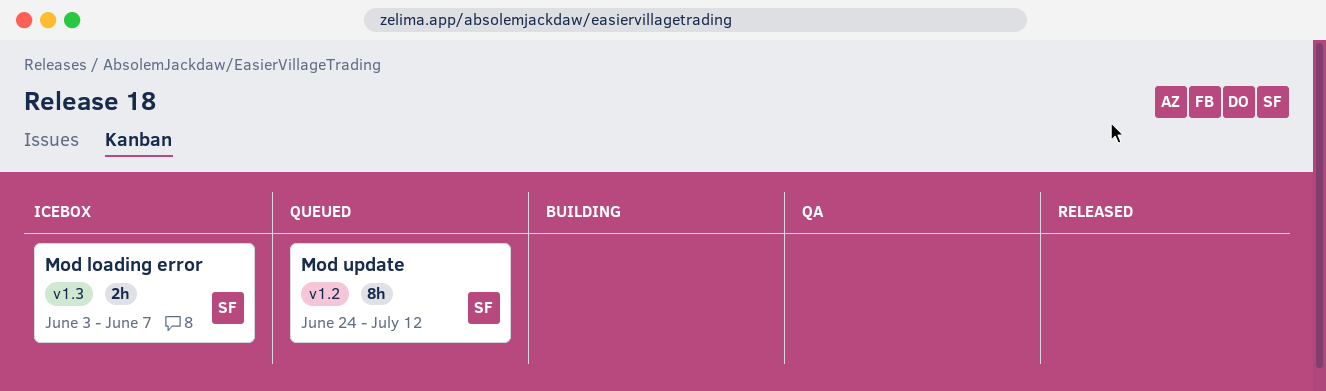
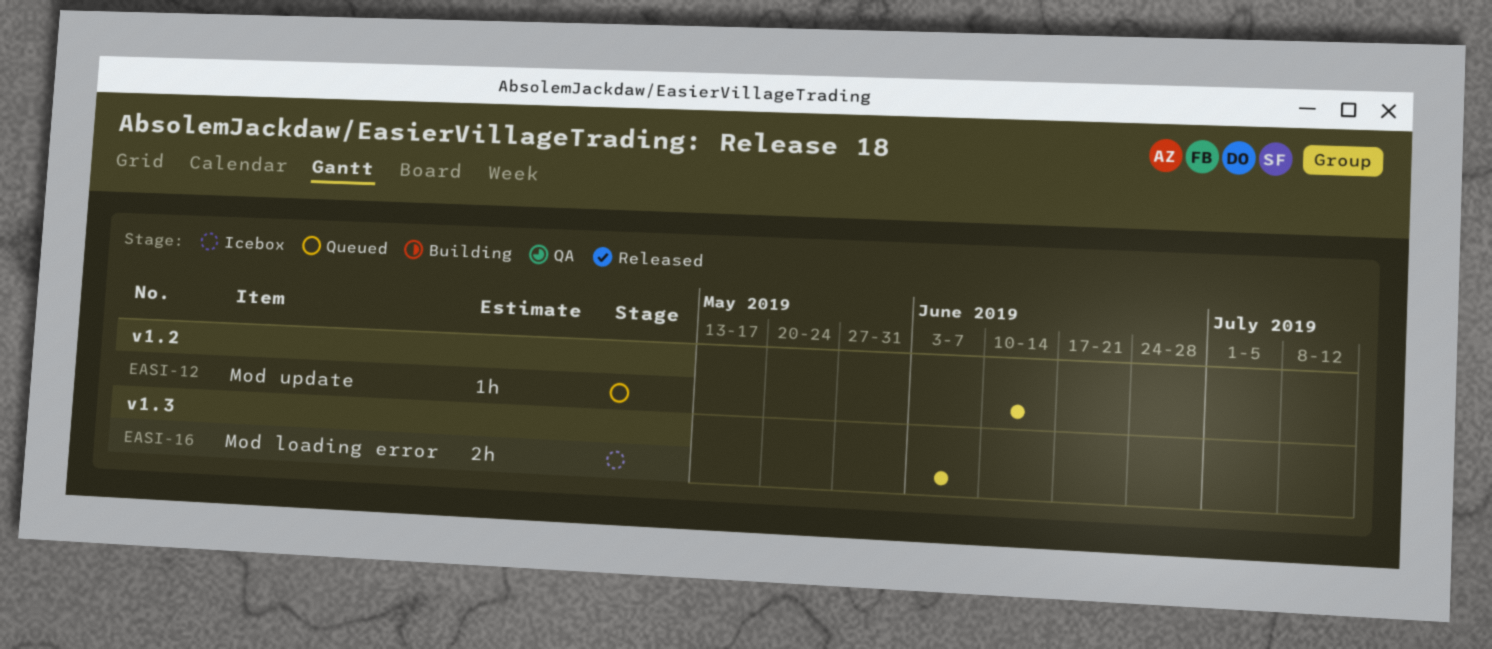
Mod update, estimate: 8h -> 1h
Mod update, start: Jun 24 -> Jun 10
Mod update, due: Jul 12 -> Jun 14

